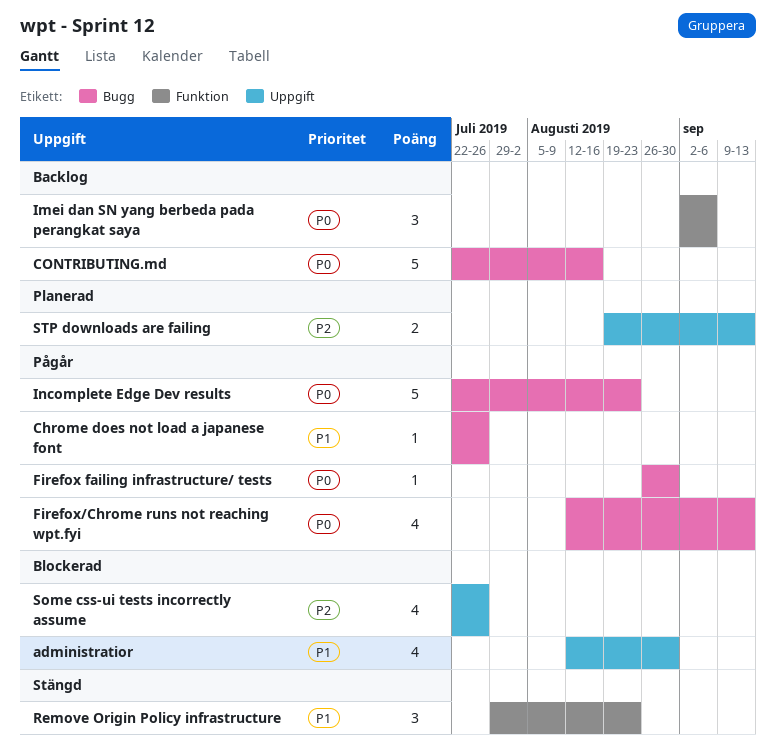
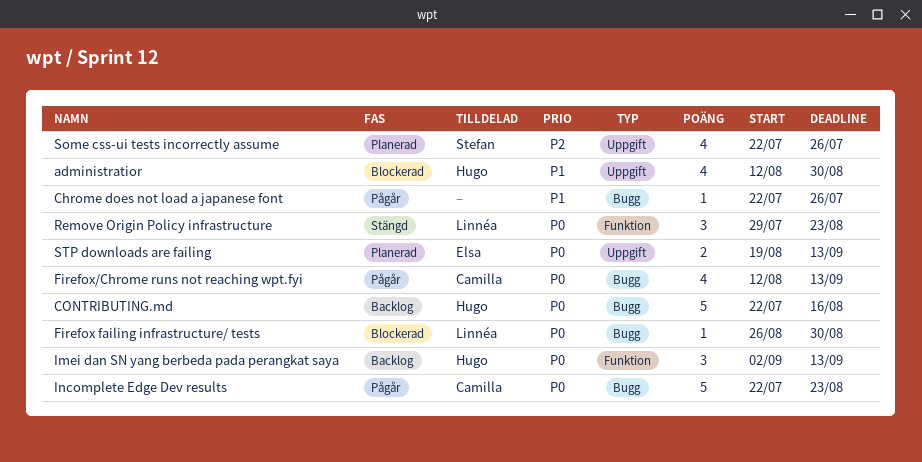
Firefox failing infrastructure/ tests, status: Pågår -> Blockerad
Imei dan SN yang berbeda pada perangkat saya, due: Sep 6 -> Sep 13
Remove Origin Policy infrastructure, priority: P1 -> P0
Some css-ui tests incorrectly assume, status: Blockerad -> Planerad
STP downloads are failing, priority: P2 -> P0

